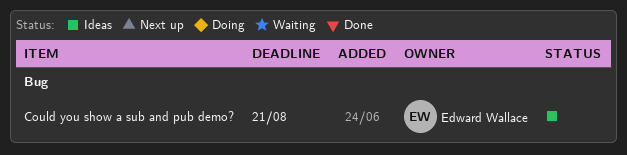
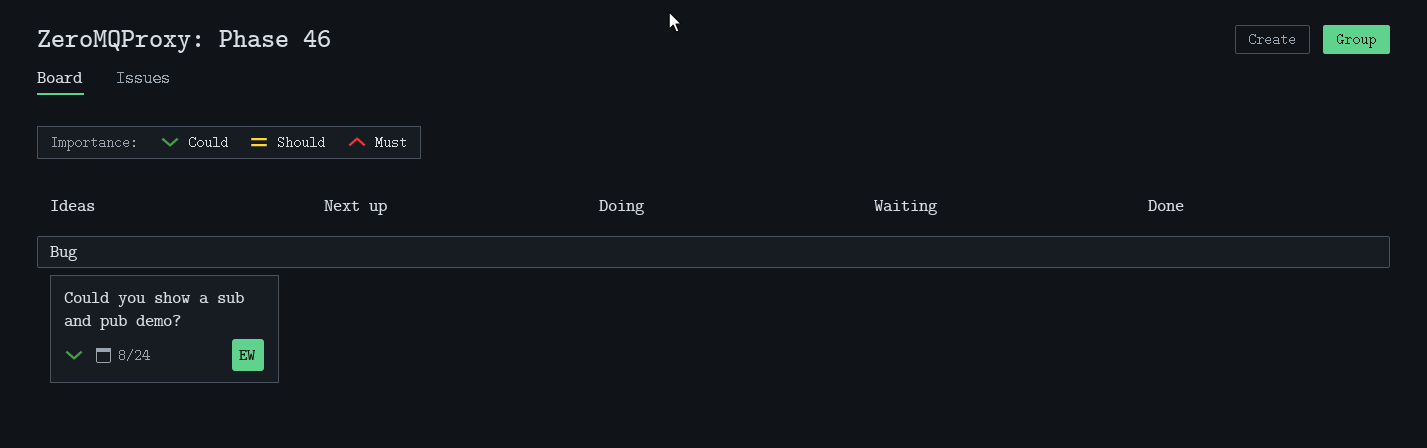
Could you show a sub and pub demo?, due: Aug 21 -> Aug 24

